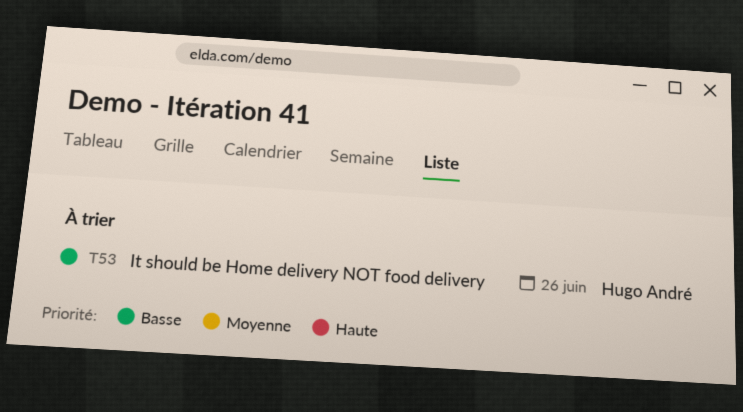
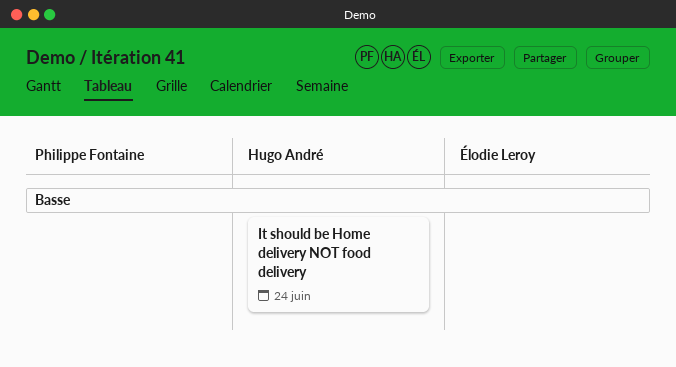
It should be Home delivery NOT food delivery, due: Jun 26 -> Jun 24

